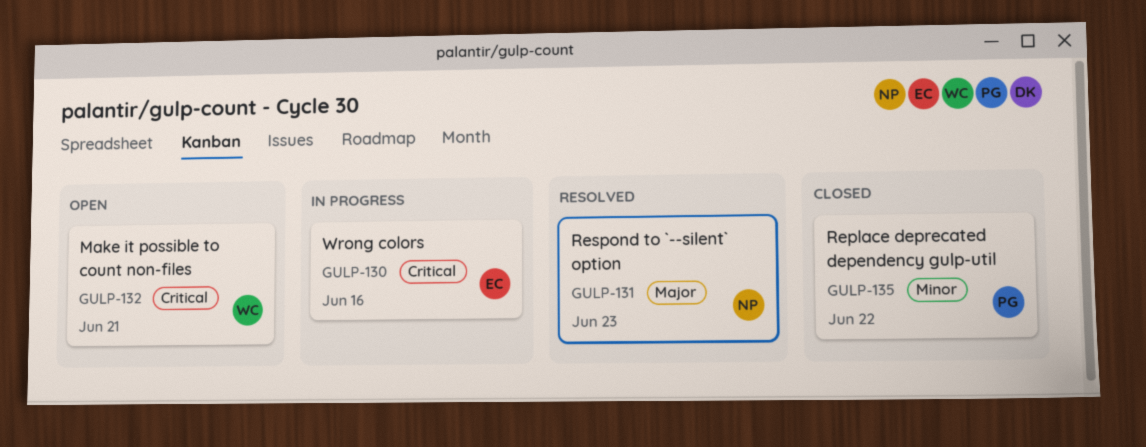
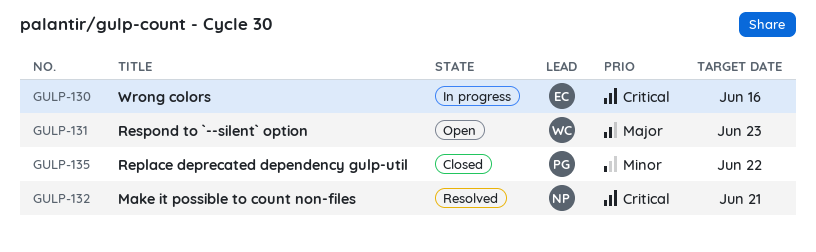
GULP-131, status: Resolved -> Open
GULP-131, owner: NP -> WC
GULP-132, status: Open -> Resolved
GULP-132, owner: WC -> NP

